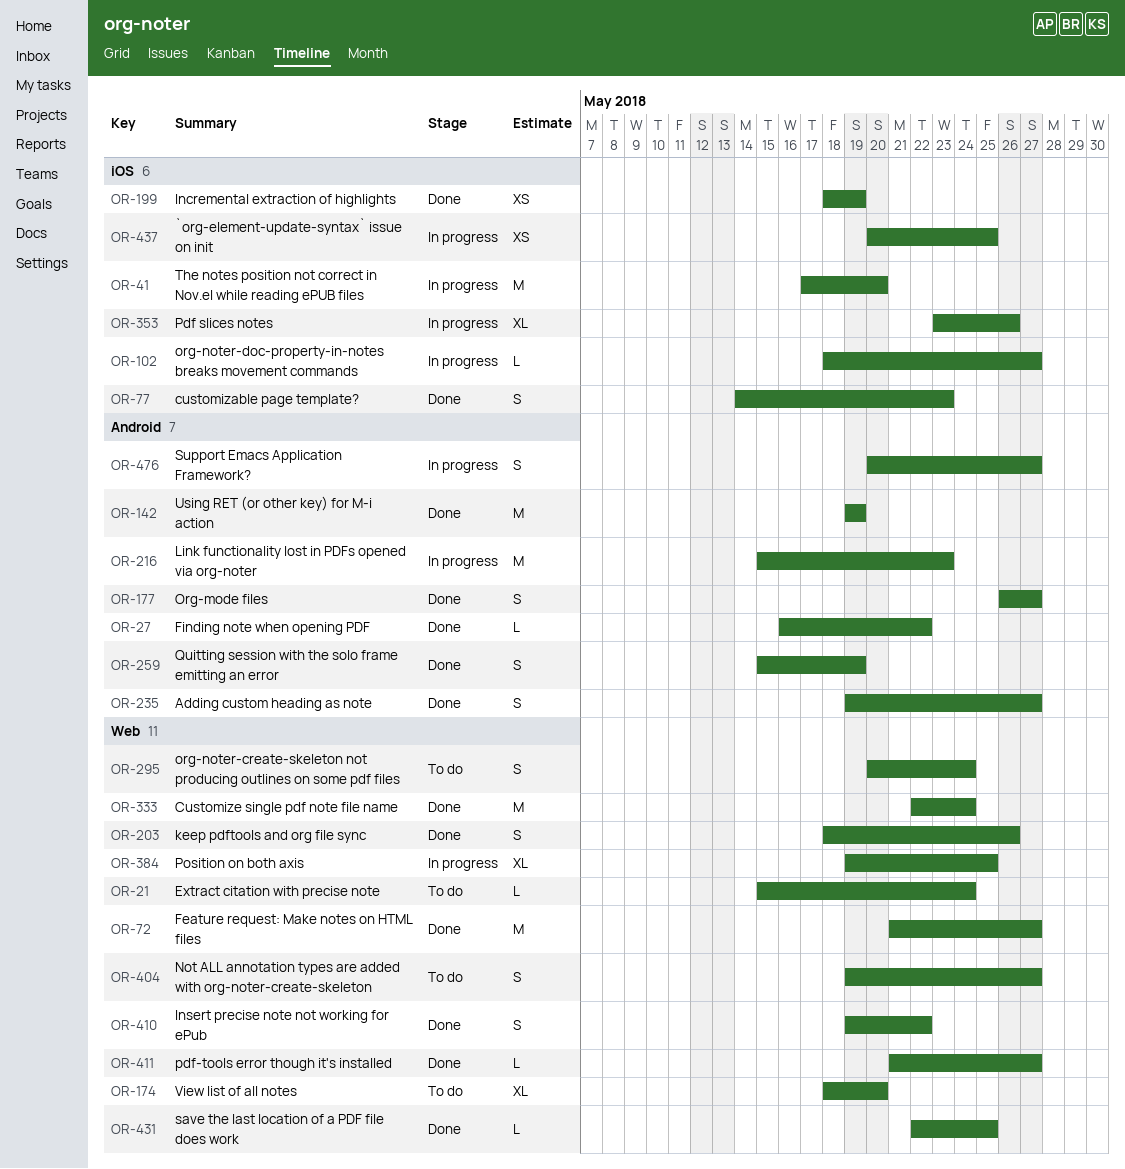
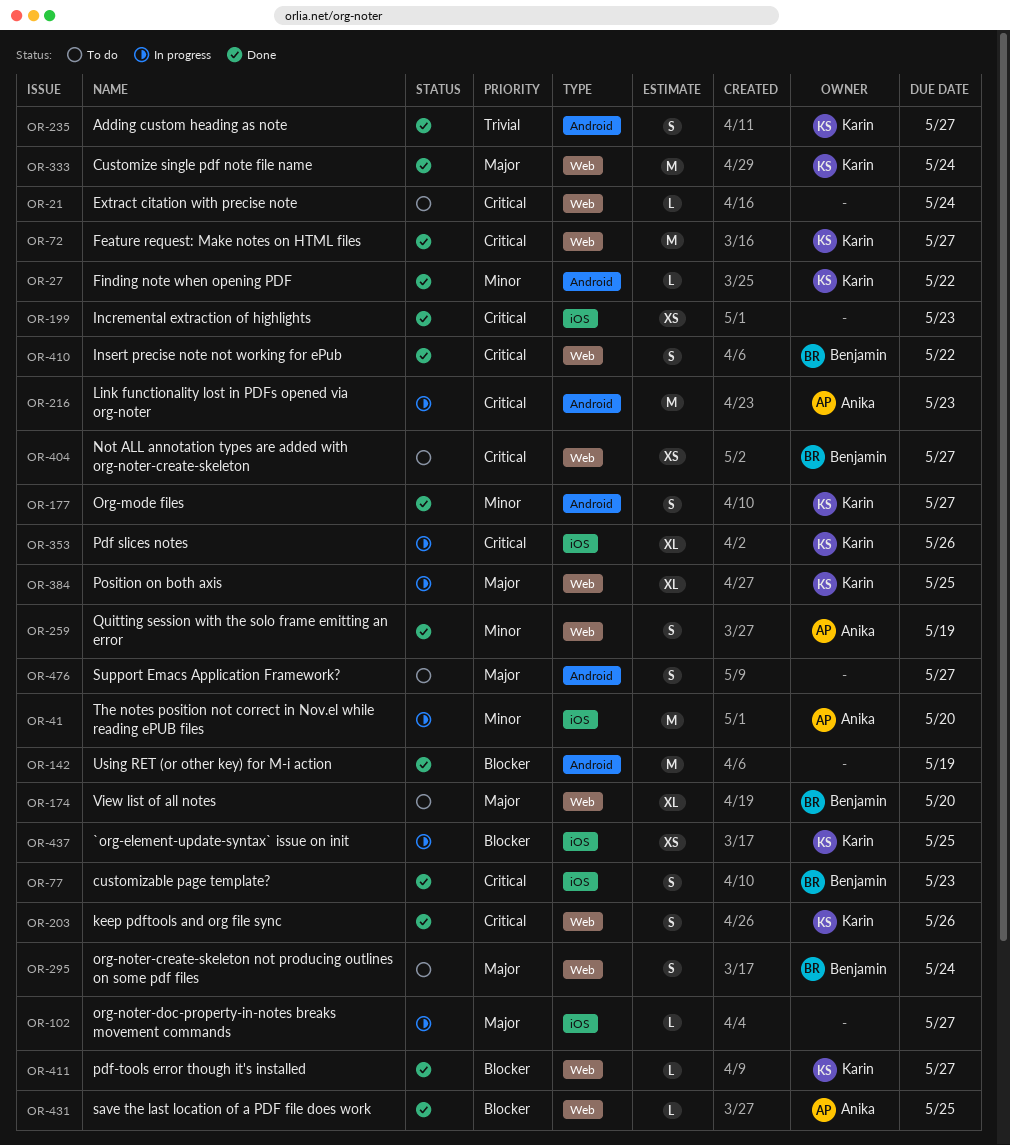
OR-199, due: May 19 -> May 23
OR-259, label: Android -> Web
OR-404, estimate: S -> XS
OR-476, status: In progress -> To do

